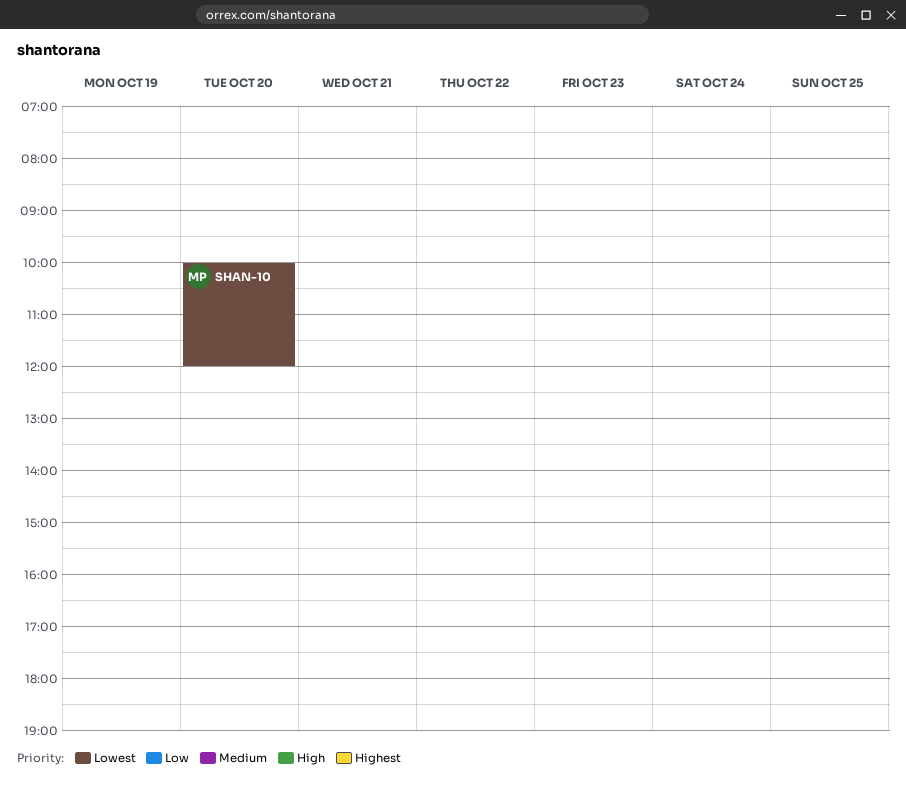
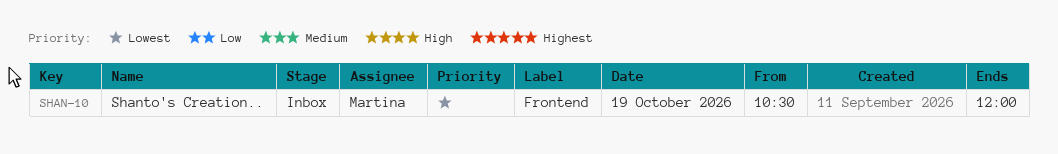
SHAN-10, day: Oct 20 -> Oct 19
SHAN-10, begins: 10:00 -> 10:30

